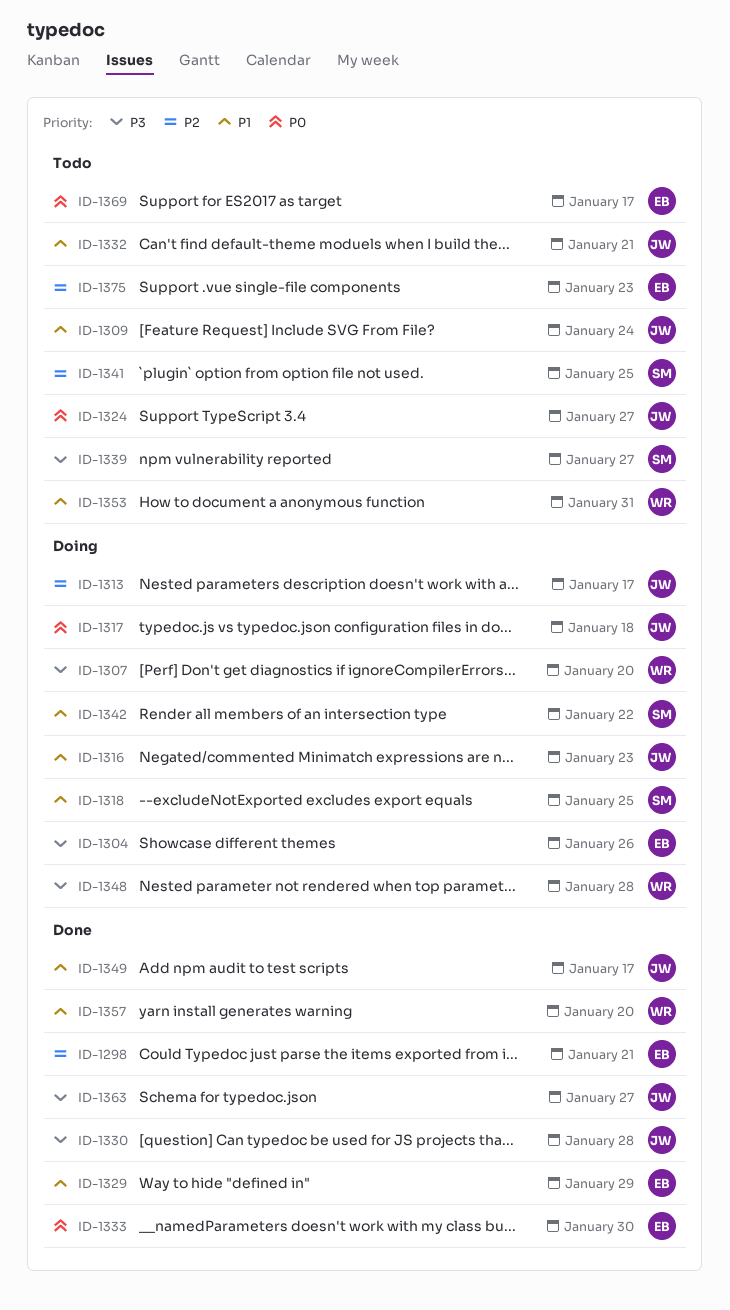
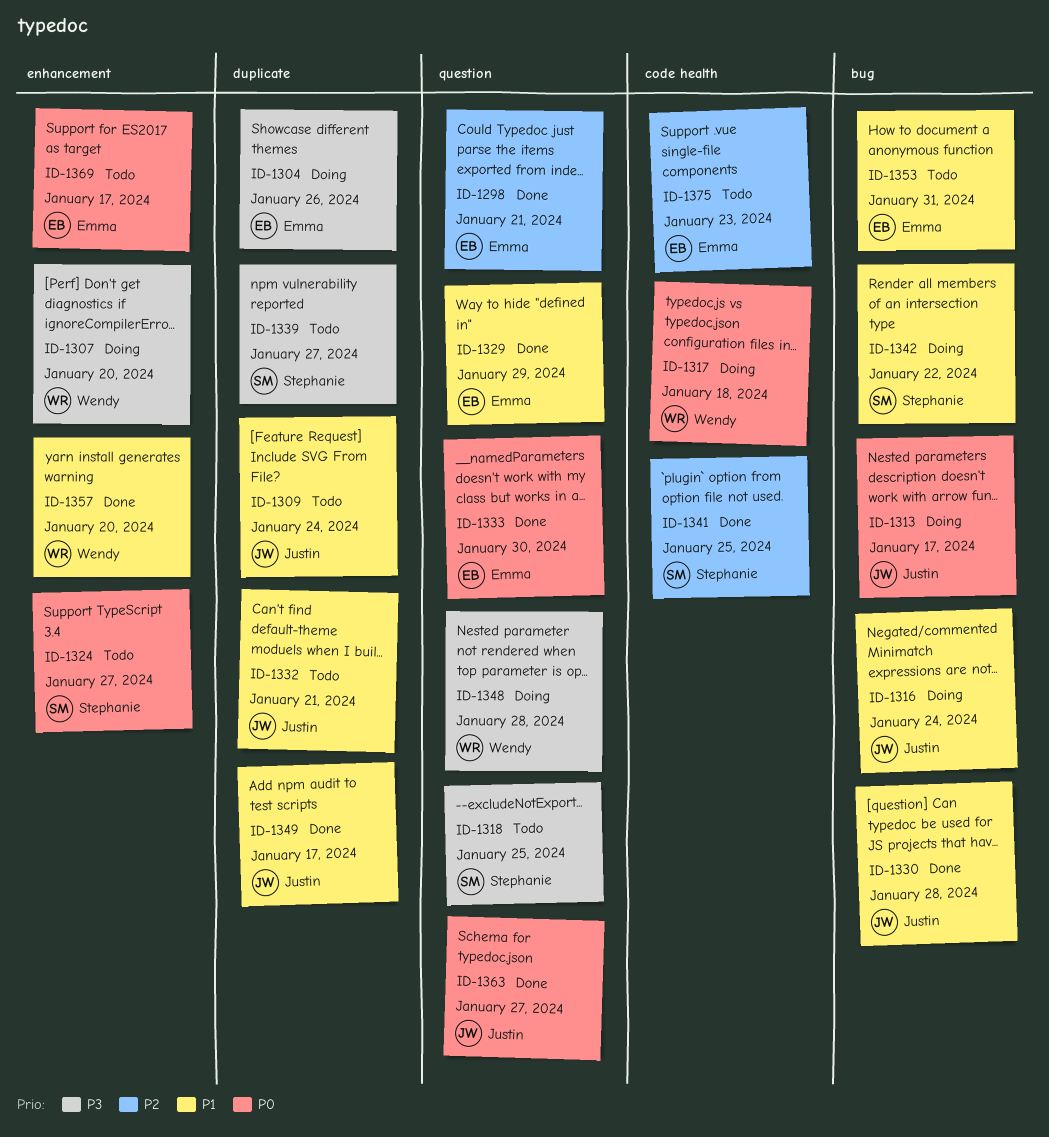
ID-1313, priority: P2 -> P0
ID-1316, due: Jan 23 -> Jan 24
ID-1317, owner: Justin -> Wendy
ID-1318, status: Doing -> Todo
ID-1318, priority: P1 -> P3
ID-1324, owner: Justin -> Stephanie
ID-1330, priority: P3 -> P1
ID-1341, status: Todo -> Done
ID-1353, owner: Wendy -> Emma
ID-1363, priority: P3 -> P0

